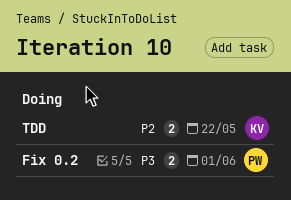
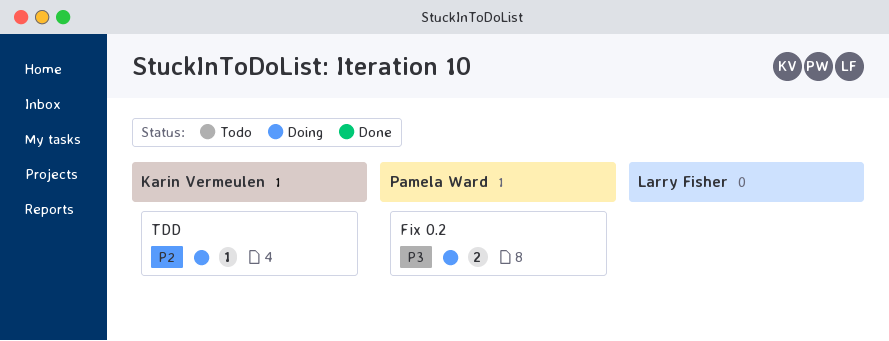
TDD, estimate: 2 -> 1

